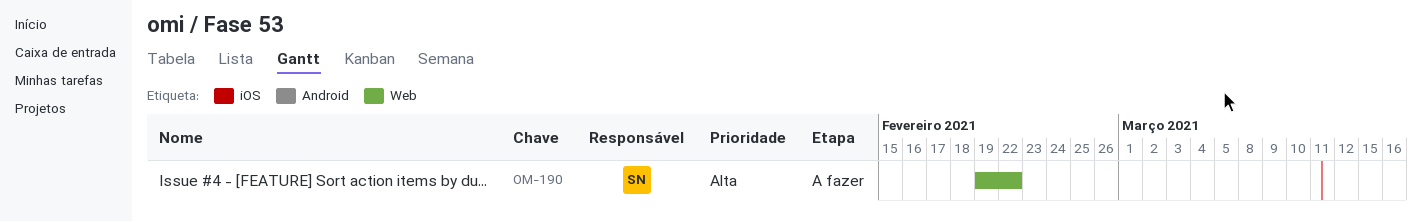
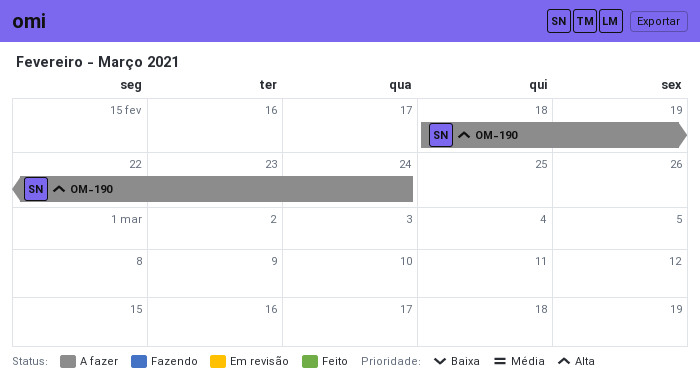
OM-190, start: Feb 19 -> Feb 18
OM-190, due: Feb 22 -> Feb 24

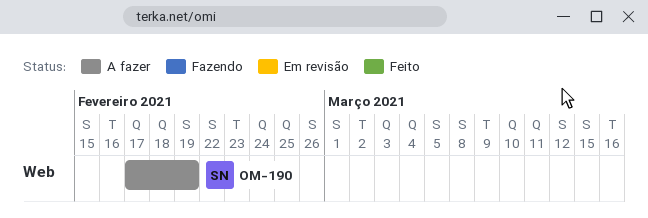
OM-190, start: Feb 18 -> Feb 17
OM-190, due: Feb 24 -> Feb 19

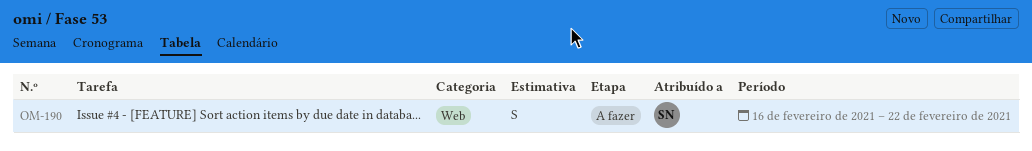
OM-190, start: Feb 17 -> Feb 16
OM-190, due: Feb 19 -> Feb 22

